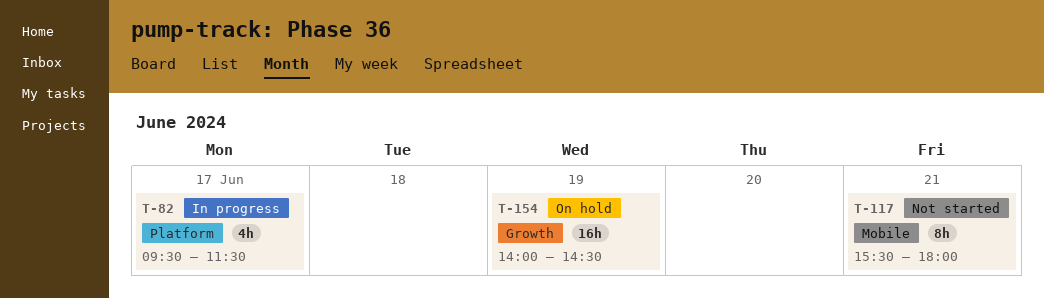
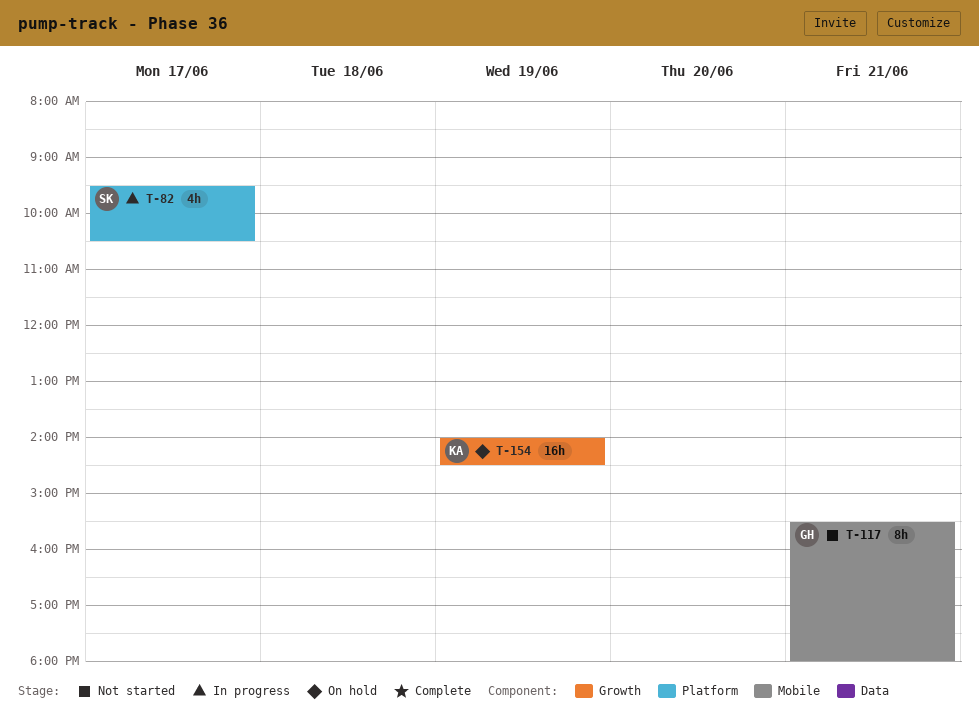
T-82, ends: 11:30 -> 10:30

